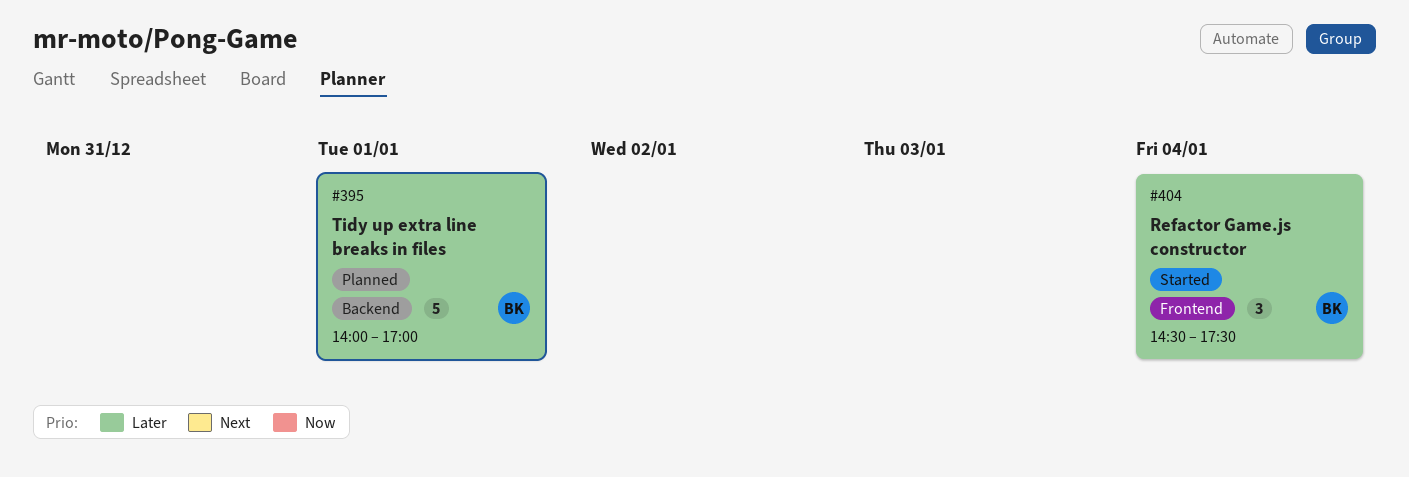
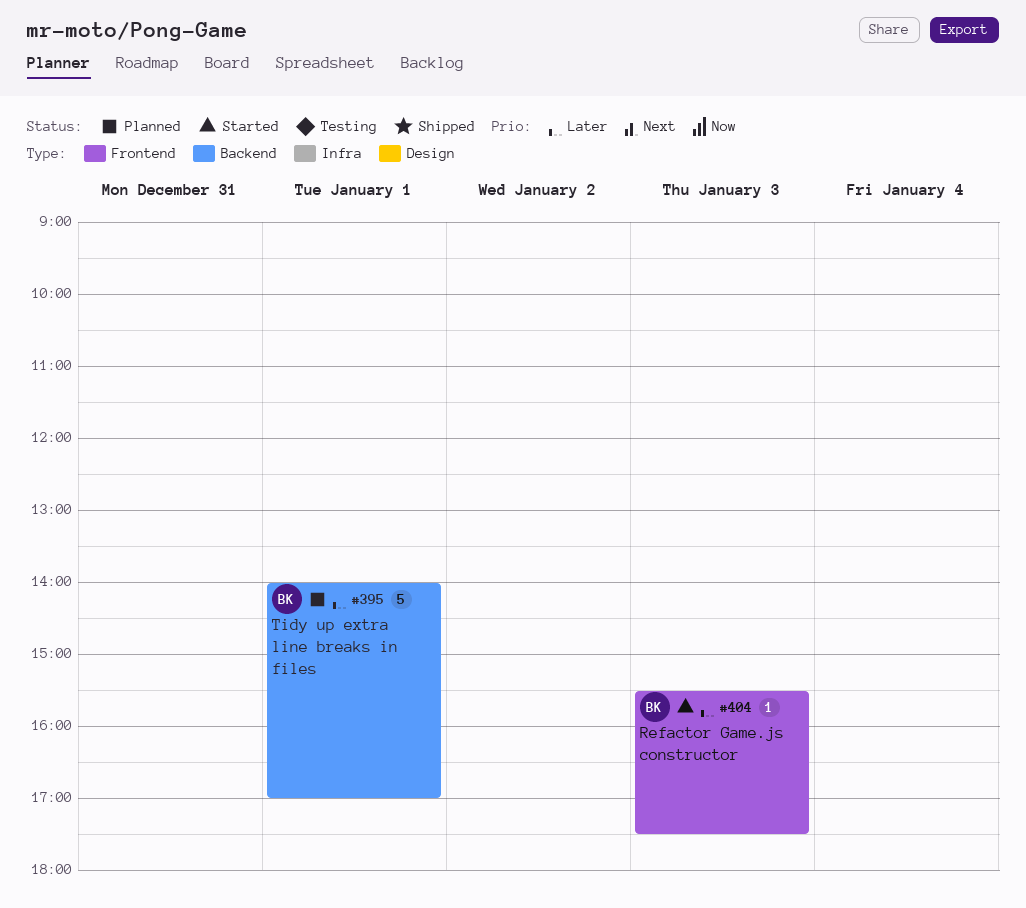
#404, estimate: 3 -> 1
#404, day: Jan 4 -> Jan 3
#404, begins: 14:30 -> 15:30

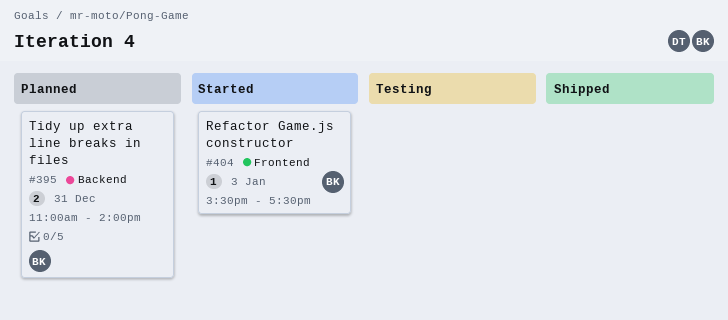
#395, estimate: 5 -> 2
#395, day: Jan 1 -> Dec 31
#395, begins: 14:00 -> 11:00
#395, ends: 17:00 -> 14:00

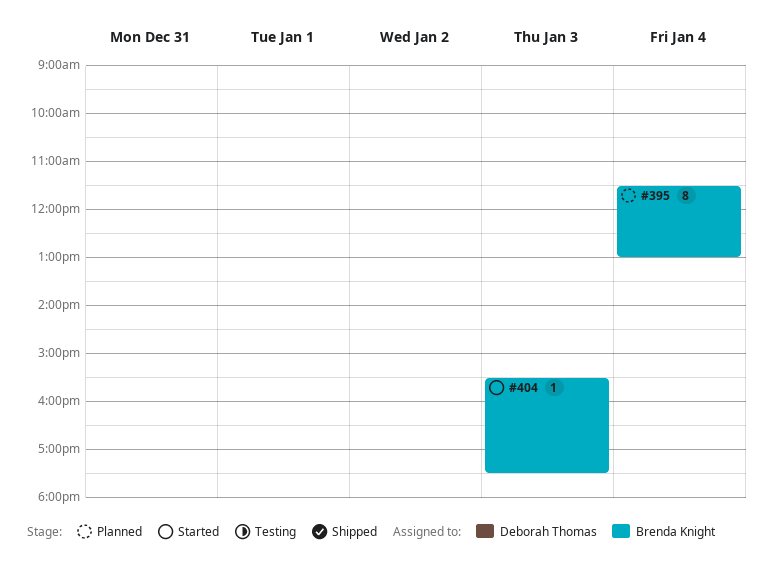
#395, estimate: 2 -> 8
#395, day: Dec 31 -> Jan 4
#395, begins: 11:00 -> 11:30
#395, ends: 14:00 -> 13:00

